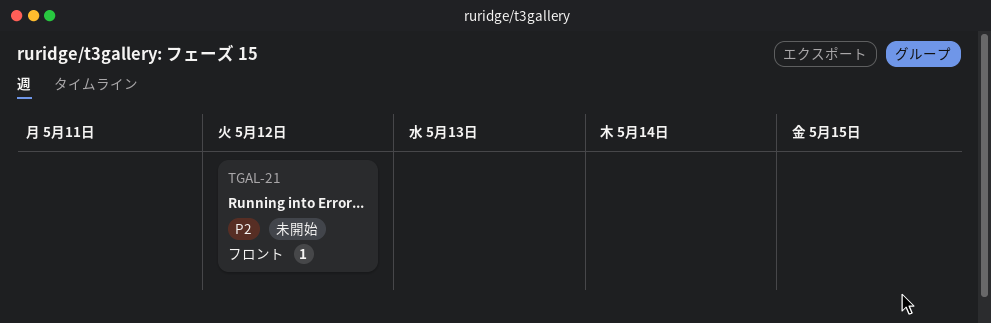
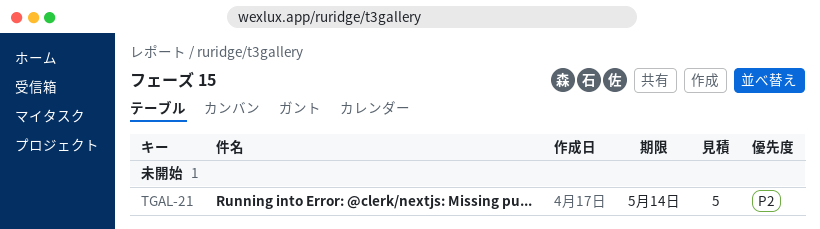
TGAL-21, estimate: 1 -> 5
TGAL-21, due: May 12 -> May 14

